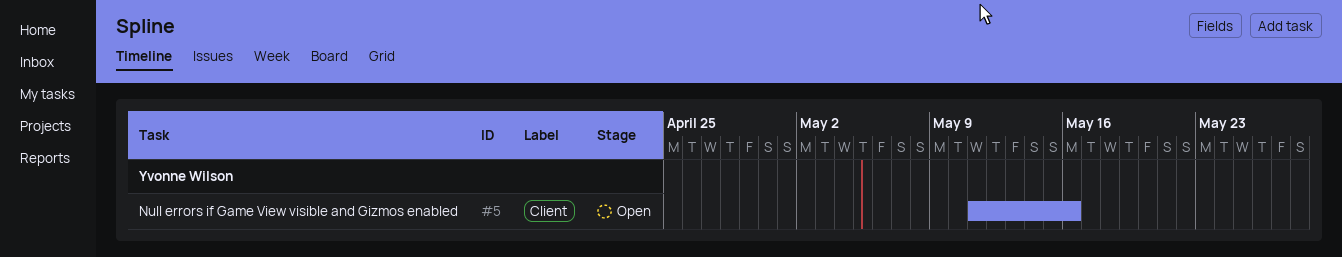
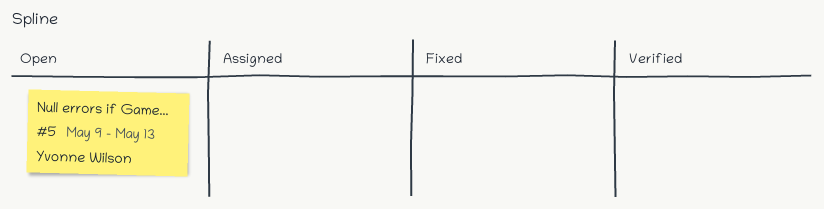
#5, start: May 11 -> May 9
#5, due: May 16 -> May 13

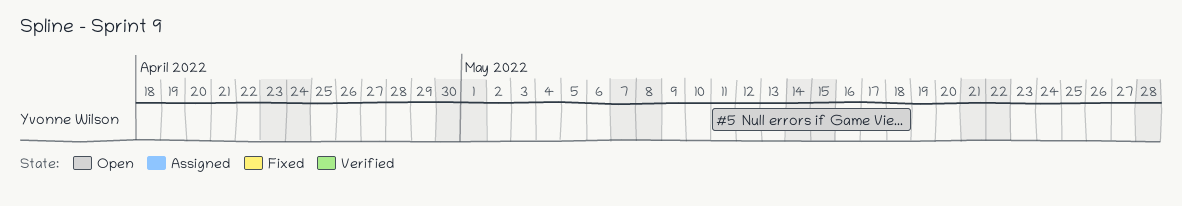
#5, start: May 9 -> May 11
#5, due: May 13 -> May 18

